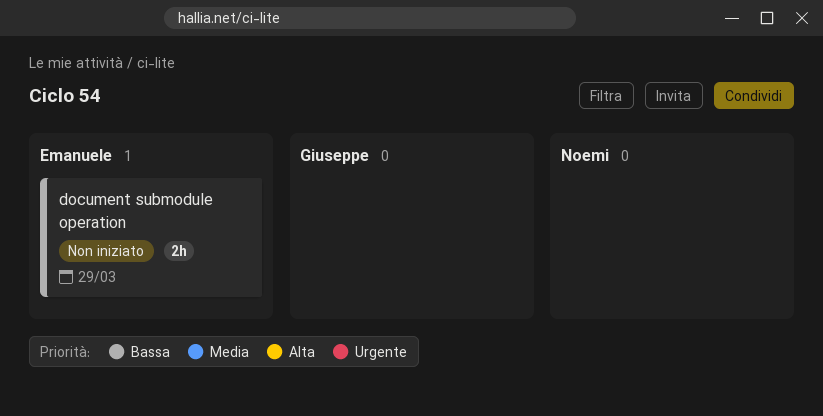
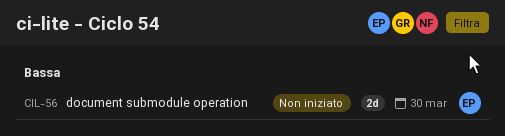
document submodule operation, estimate: 2h -> 2d
document submodule operation, due: Mar 29 -> Mar 30

